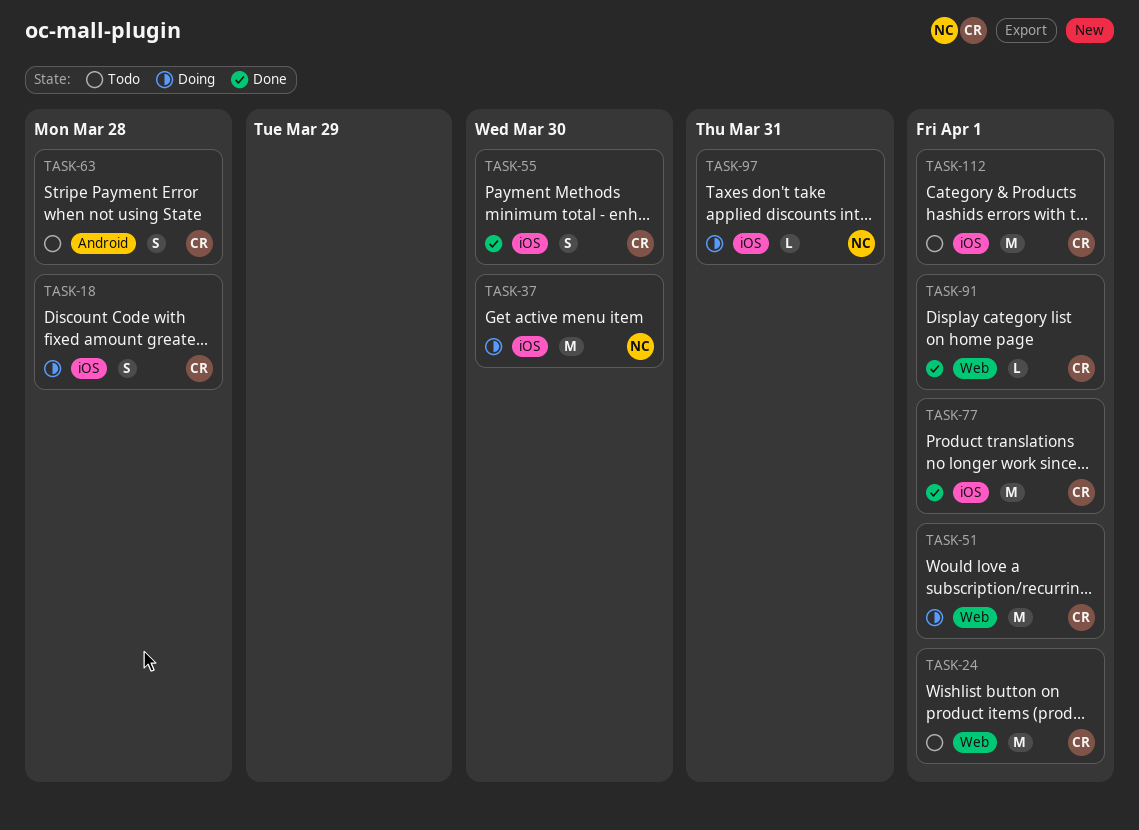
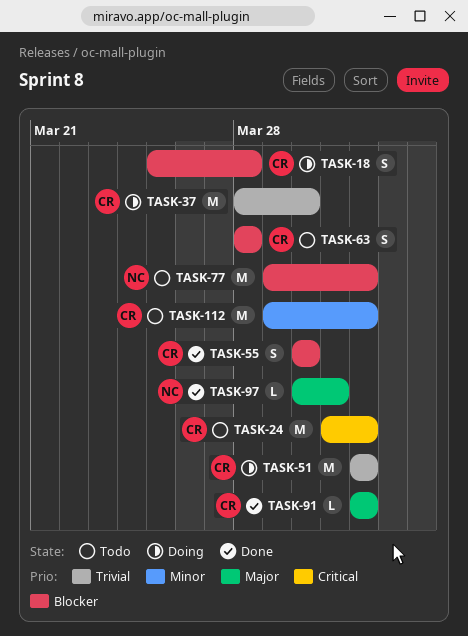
TASK-37, owner: NC -> CR
TASK-77, status: Done -> Todo
TASK-77, owner: CR -> NC
TASK-97, status: Doing -> Done

